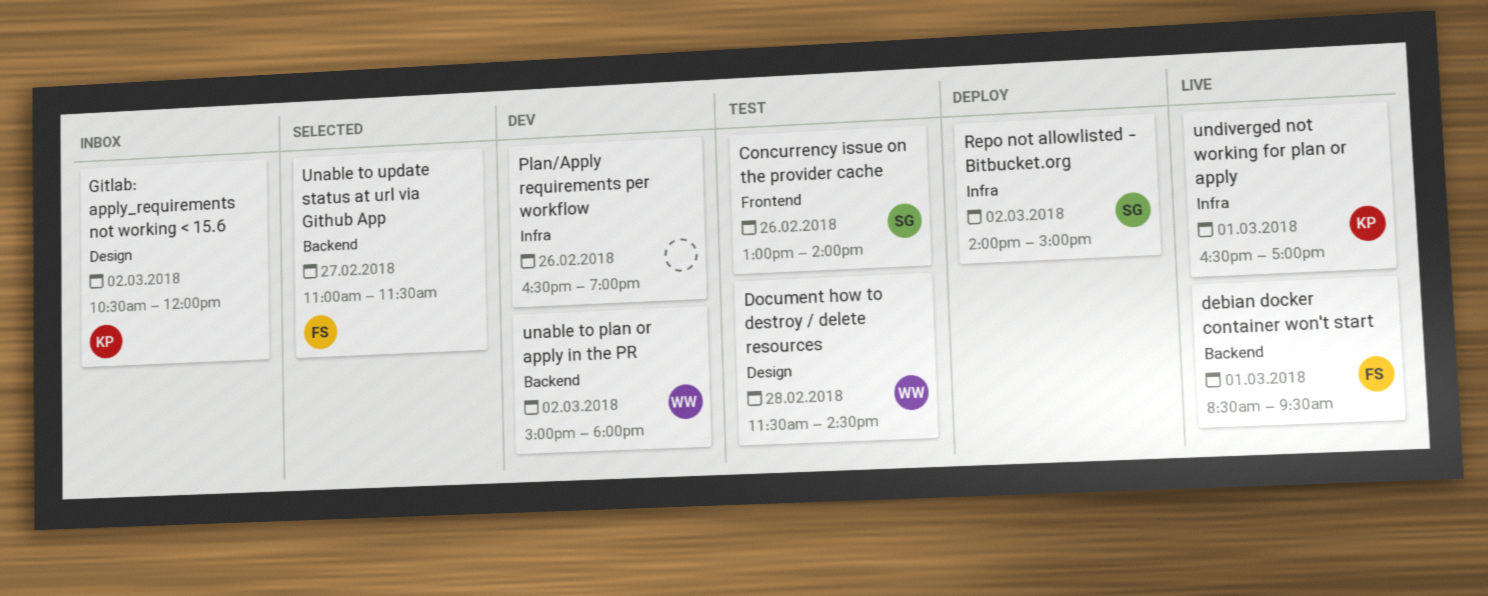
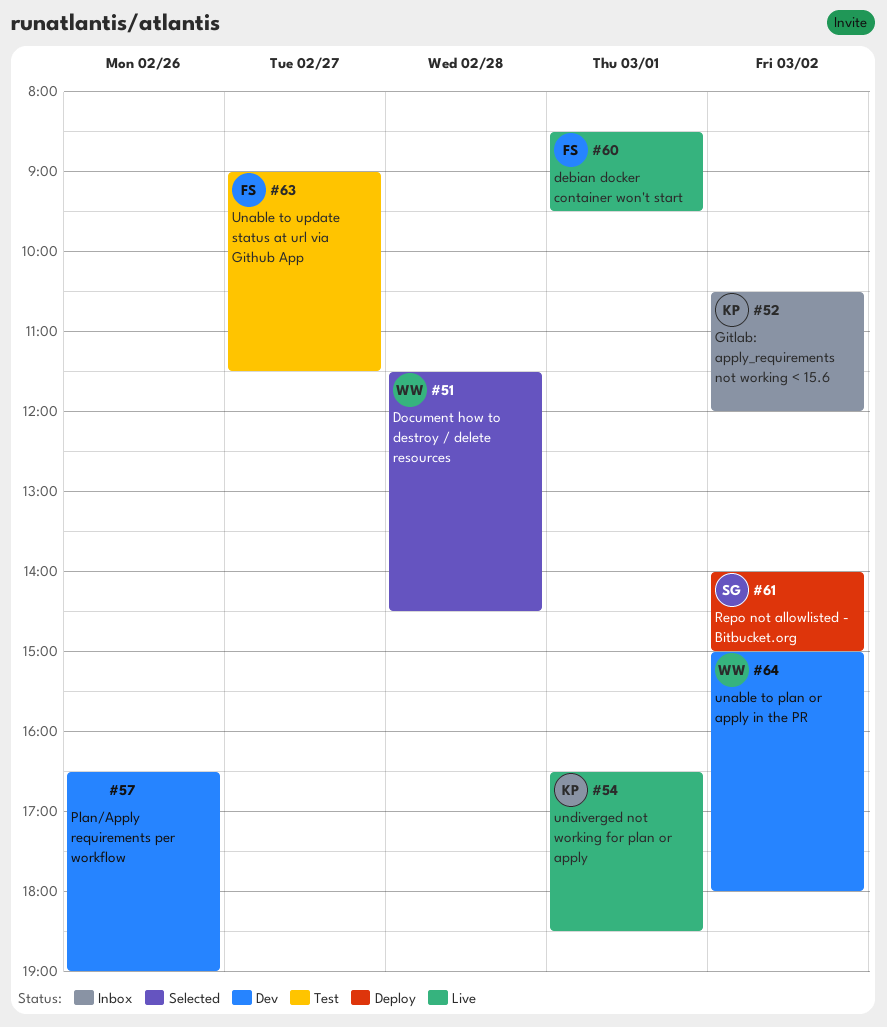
Concurrency issue on the provider cache: present -> none
Document how to destroy / delete resources, status: Test -> Selected
Unable to update status at url via Github App, status: Selected -> Test
Unable to update status at url via Github App, begins: 11:00 -> 09:00
undiverged not working for plan or apply, ends: 17:00 -> 18:30

